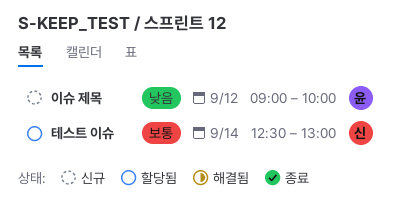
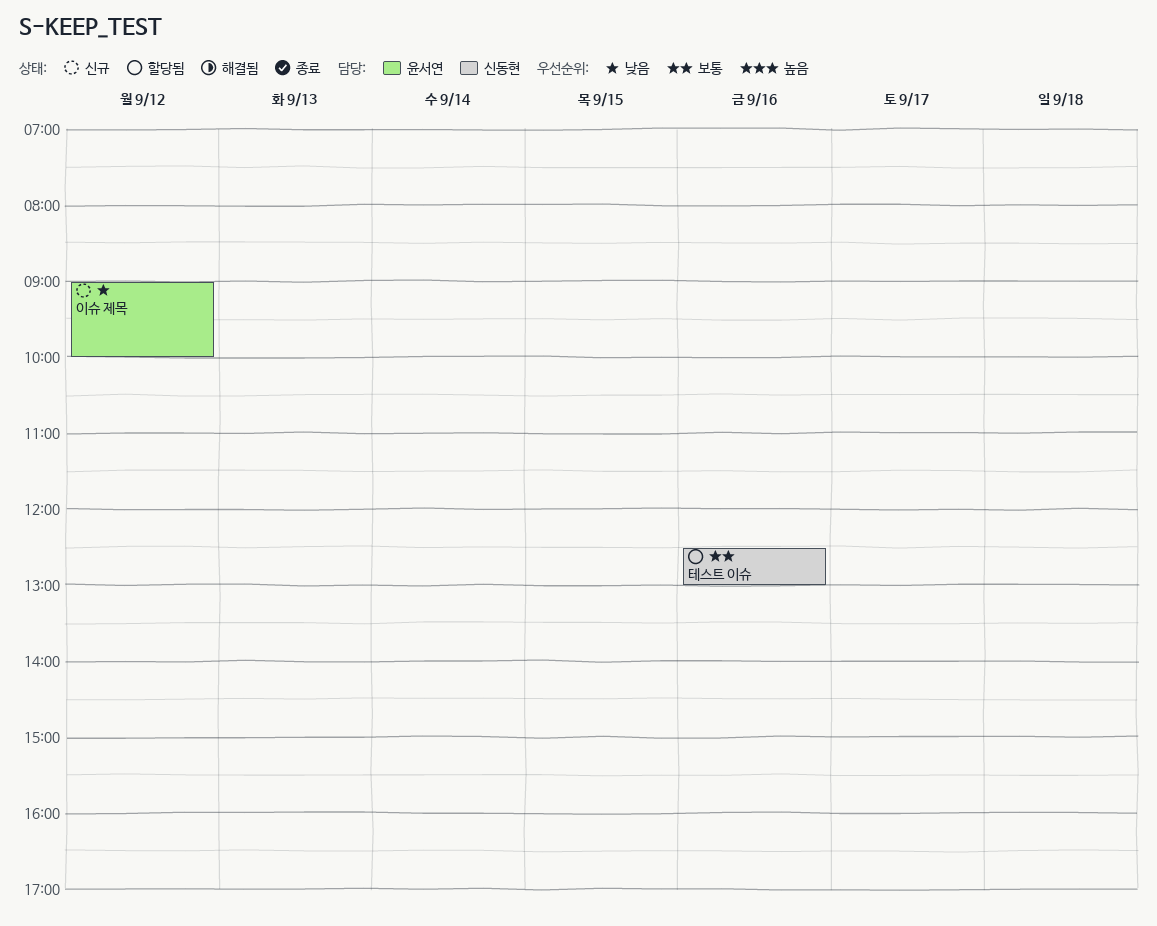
테스트 이슈, day: Sep 14 -> Sep 16

